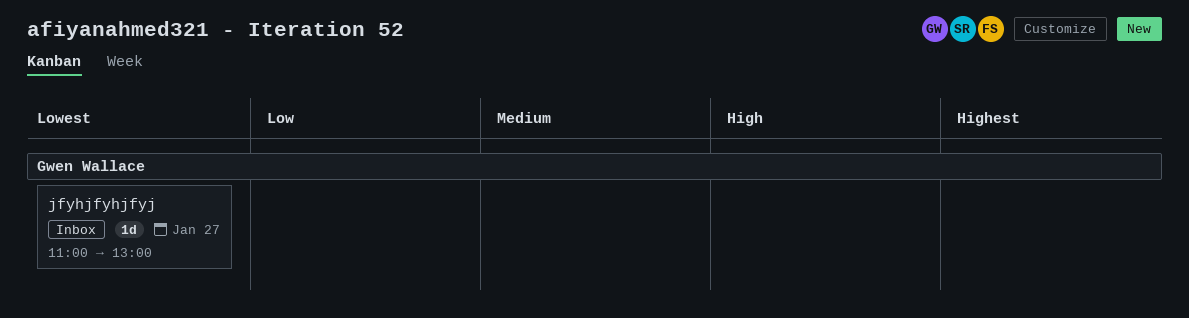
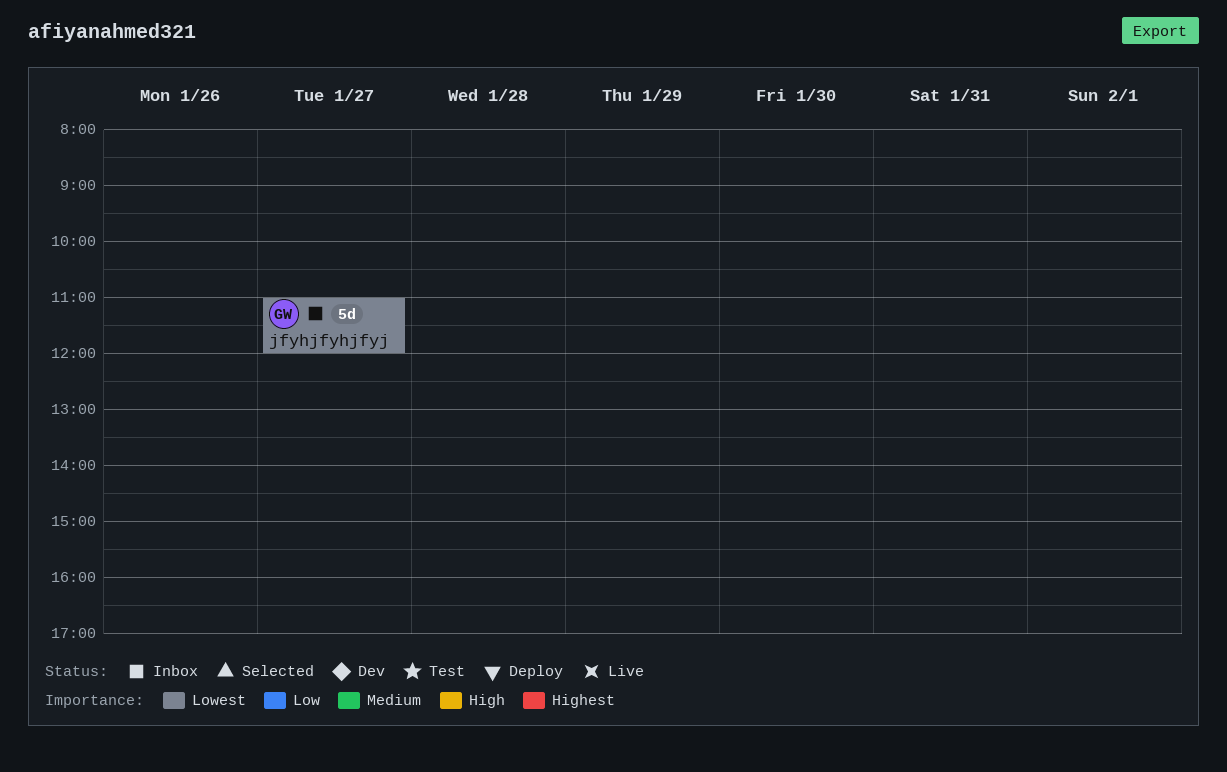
jfyhjfyhjfyj, estimate: 1d -> 5d
jfyhjfyhjfyj, ends: 13:00 -> 12:00

